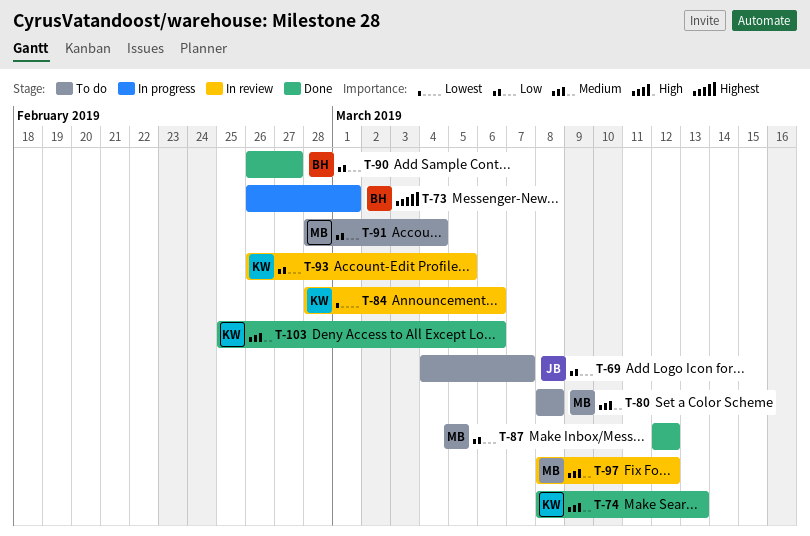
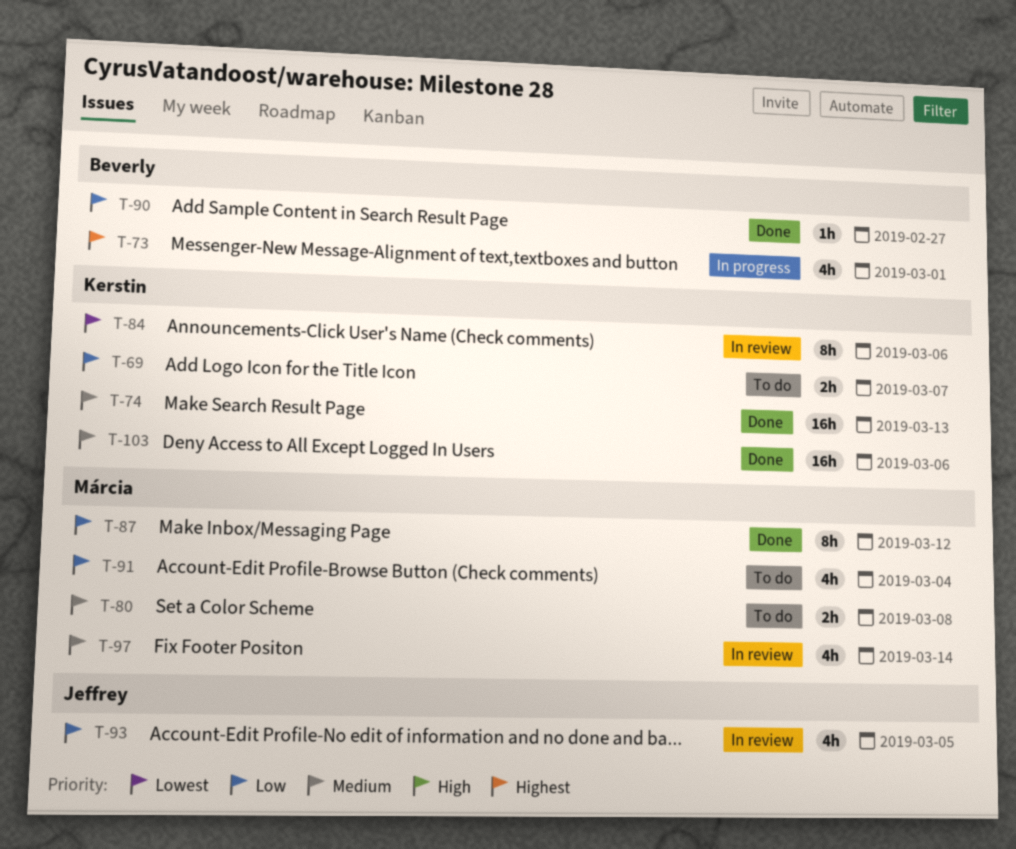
T-69, owner: Jeffrey -> Kerstin
T-93, owner: Kerstin -> Jeffrey
T-97, due: Mar 12 -> Mar 14

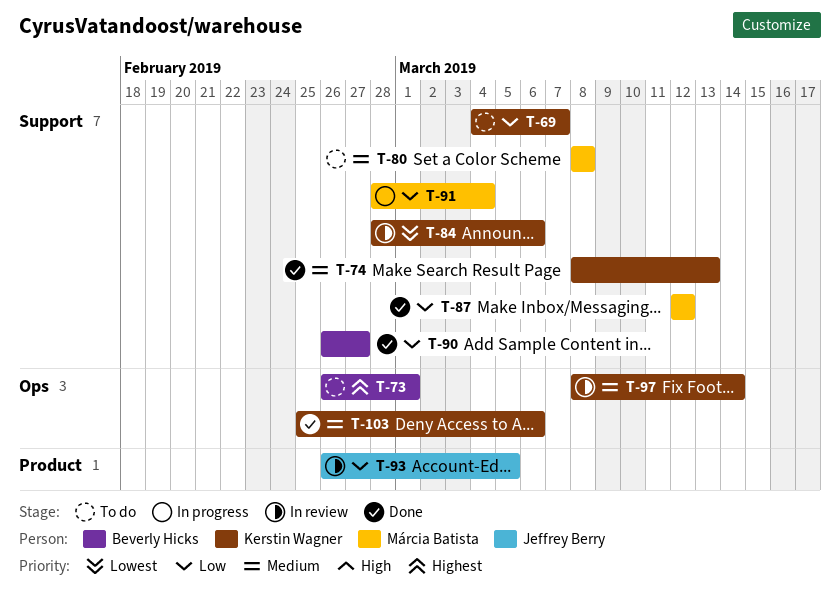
T-73, status: In progress -> To do
T-91, status: To do -> In progress
T-97, owner: Márcia Batista -> Kerstin Wagner

